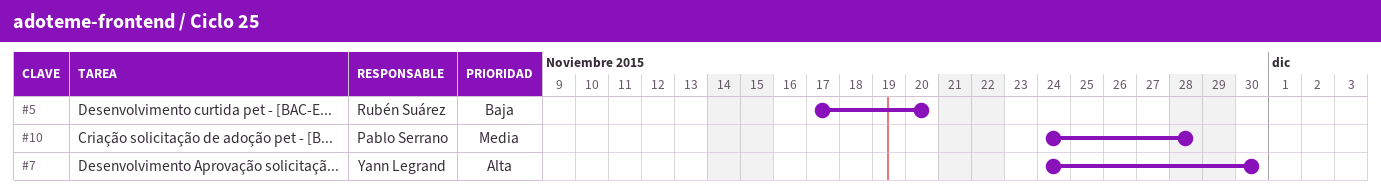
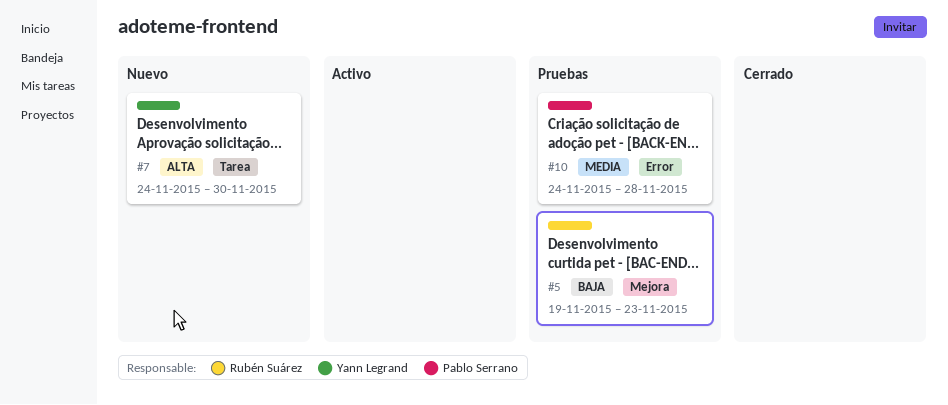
#5, start: Nov 17 -> Nov 19
#5, due: Nov 20 -> Nov 23

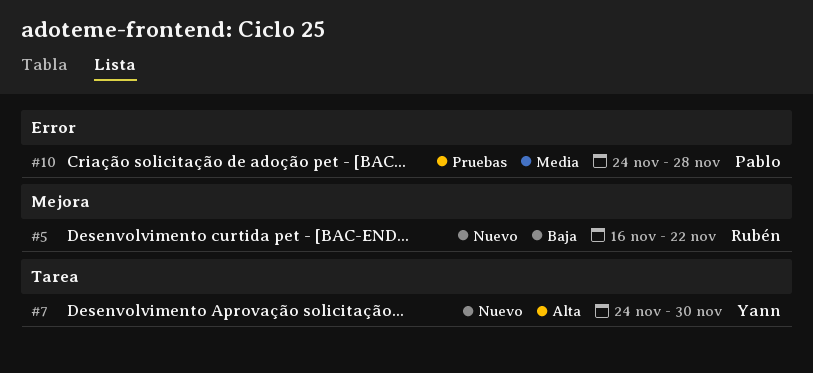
#5, status: Pruebas -> Nuevo
#5, start: Nov 19 -> Nov 16
#5, due: Nov 23 -> Nov 22

